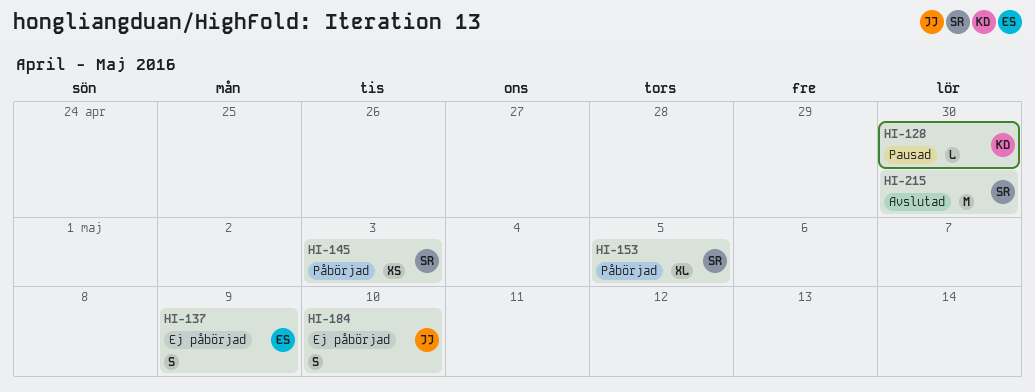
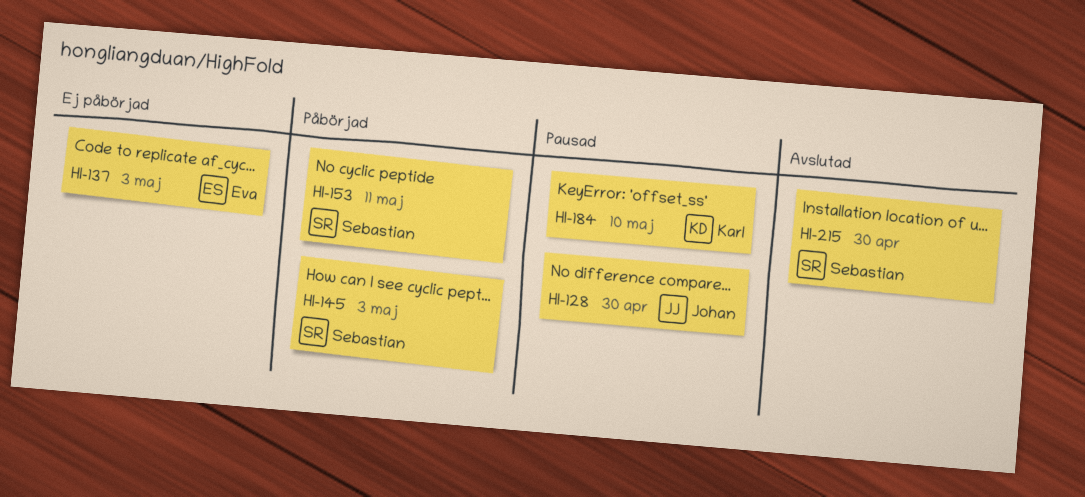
HI-128, owner: Karl -> Johan
HI-137, due: May 9 -> May 3
HI-153, due: May 5 -> May 11
HI-184, status: Ej påbörjad -> Pausad
HI-184, owner: Johan -> Karl

